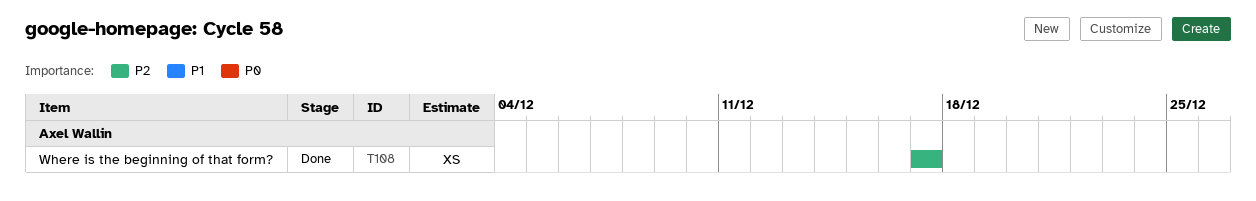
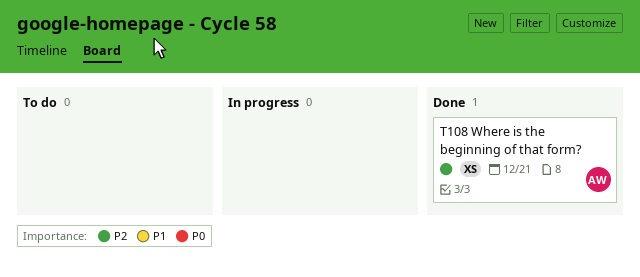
T108, due: Dec 17 -> Dec 21

